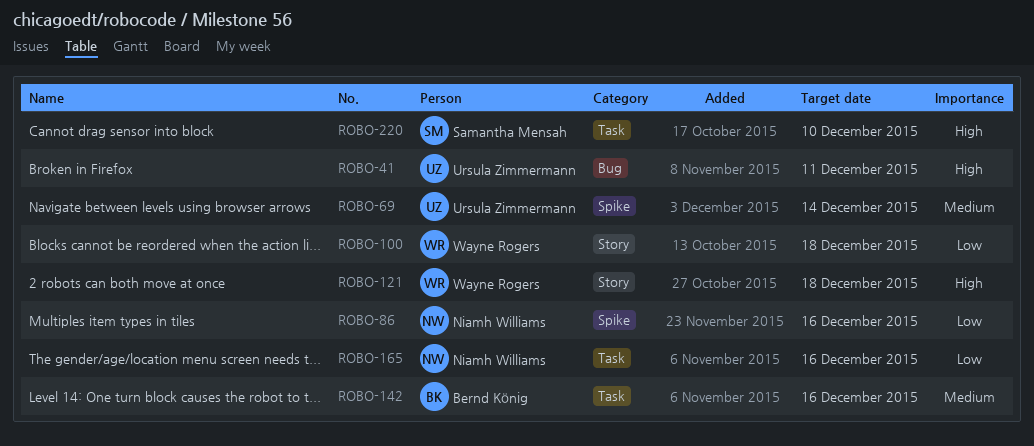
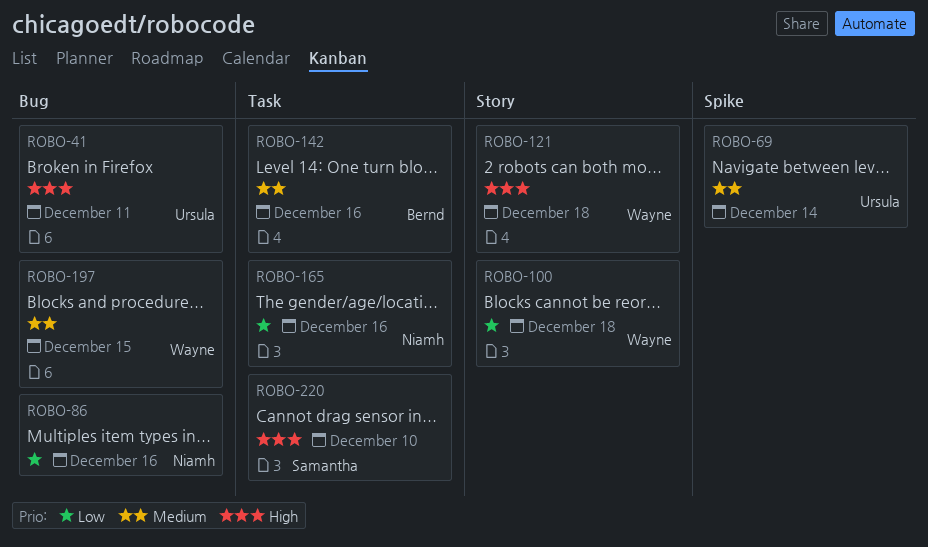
ROBO-86, label: Spike -> Bug
ROBO-197: none -> present

